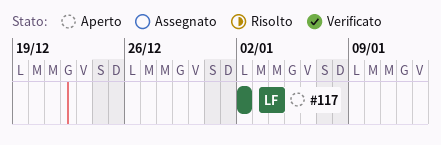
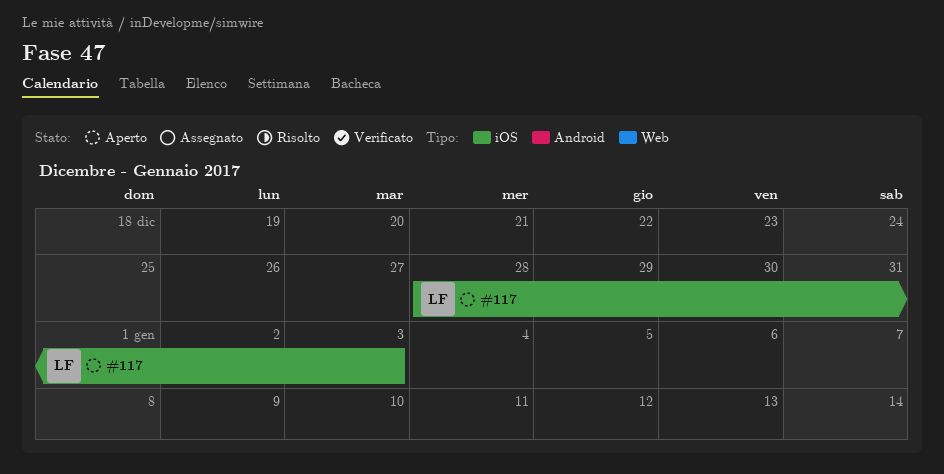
#117, start: Jan 2 -> Dec 28
#117, due: Jan 2 -> Jan 3

